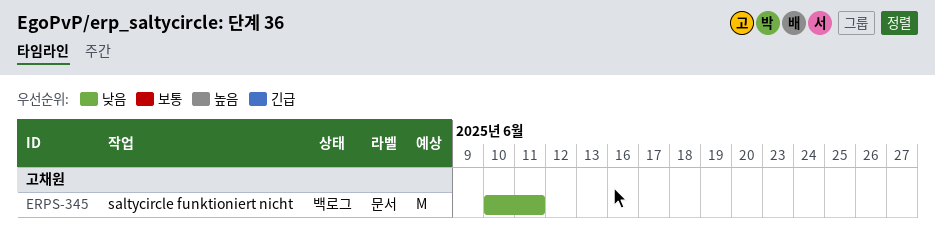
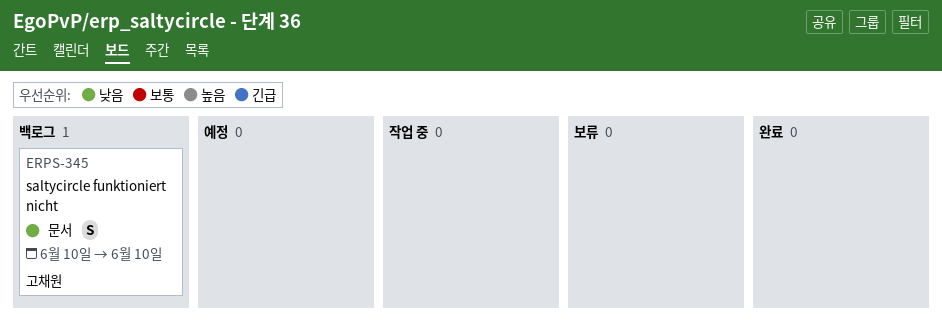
ERPS-345, estimate: M -> S
ERPS-345, due: Jun 11 -> Jun 10

